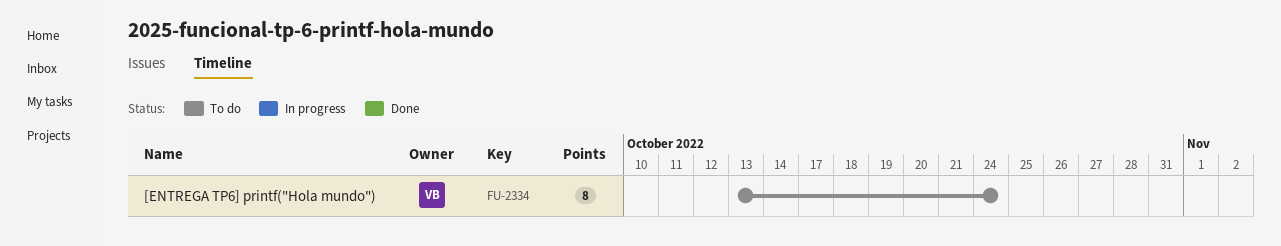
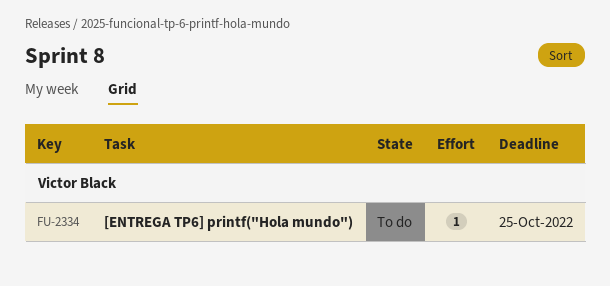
FU-2334, estimate: 8 -> 1
FU-2334, due: Oct 24 -> Oct 25

